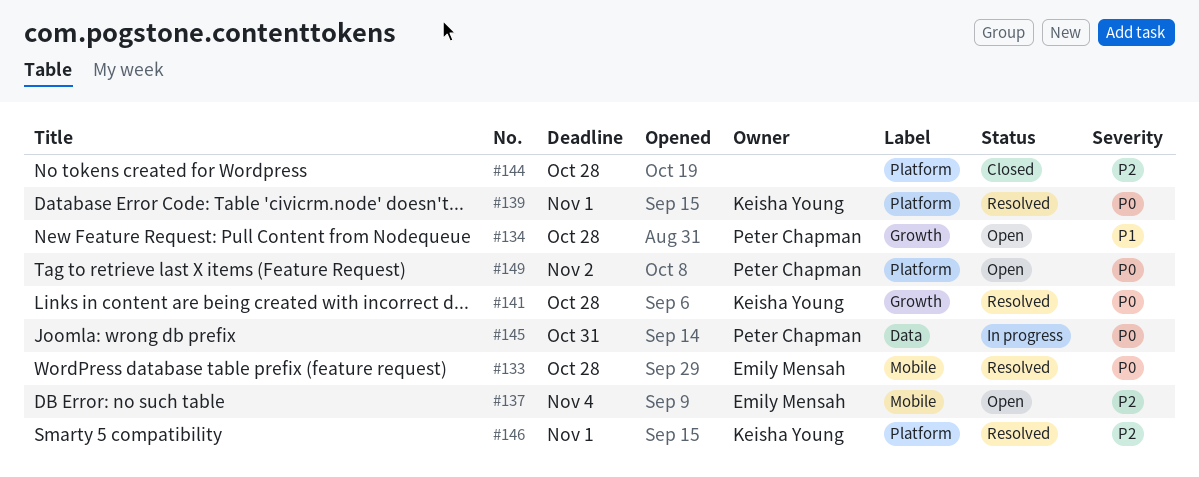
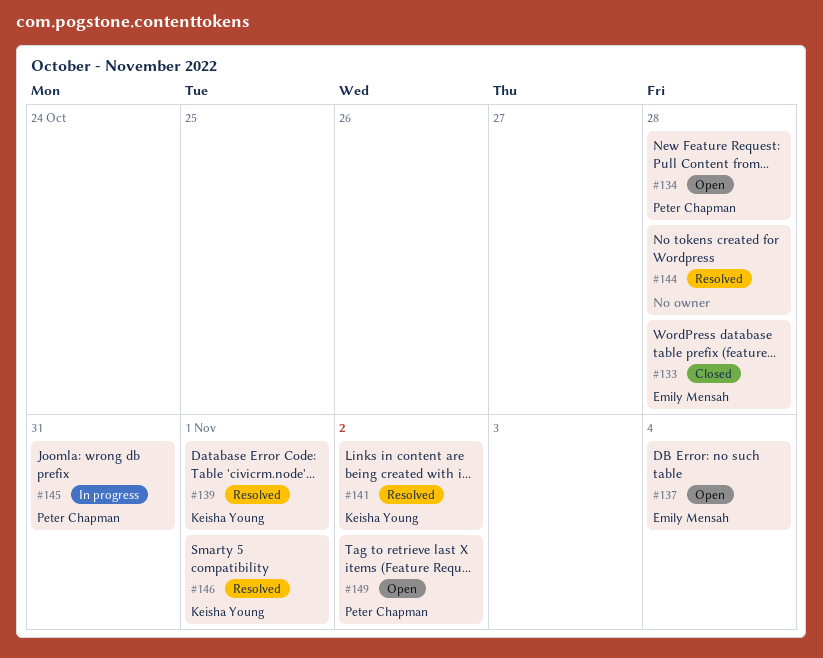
#133, status: Resolved -> Closed
#141, due: Oct 28 -> Nov 2
#144, status: Closed -> Resolved

